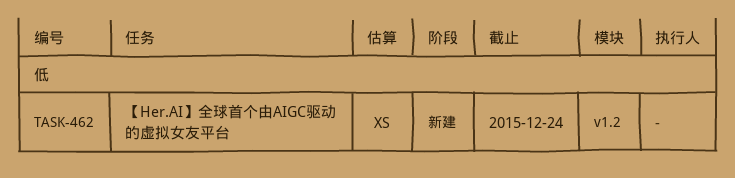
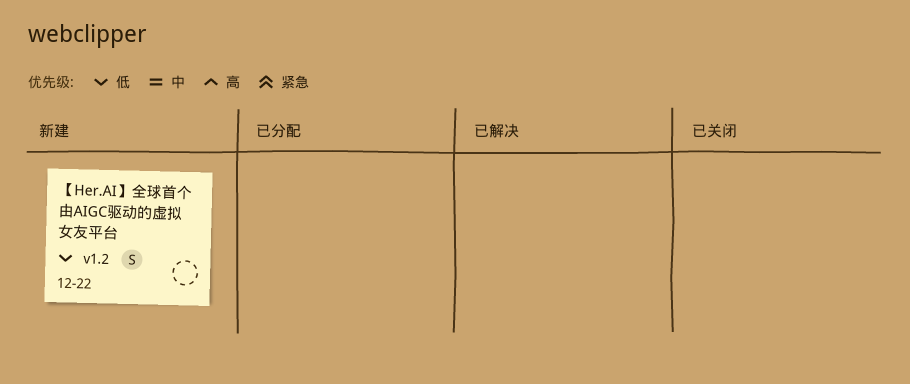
【Her.AI】全球首个由AIGC驱动的虚拟女友平台, estimate: XS -> S
【Her.AI】全球首个由AIGC驱动的虚拟女友平台, due: Dec 24 -> Dec 22

